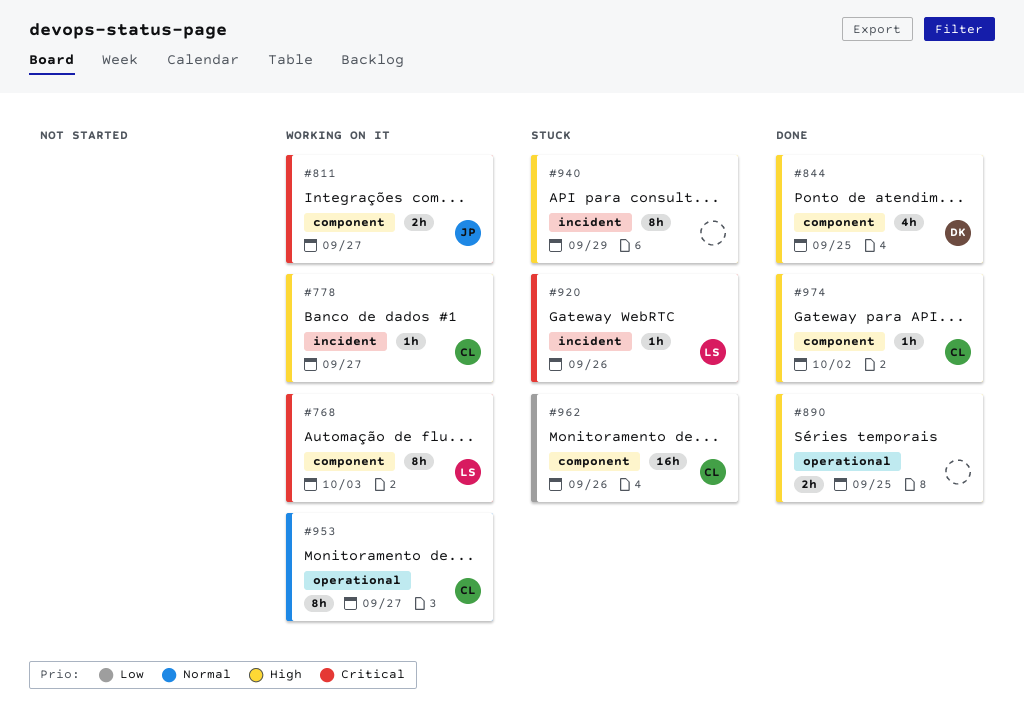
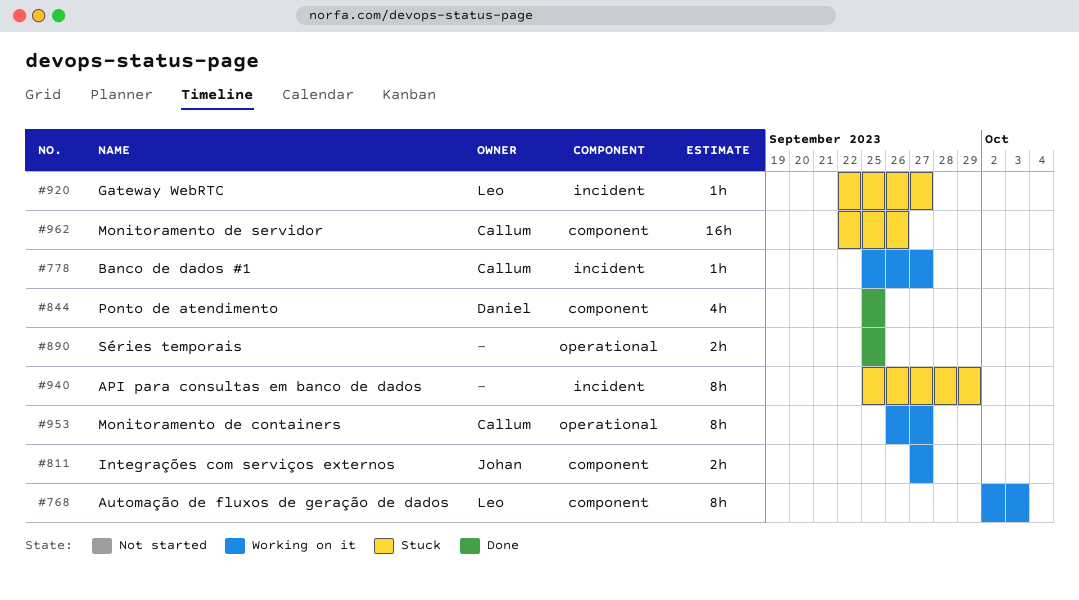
#920, due: Sep 26 -> Sep 27
#974: present -> none

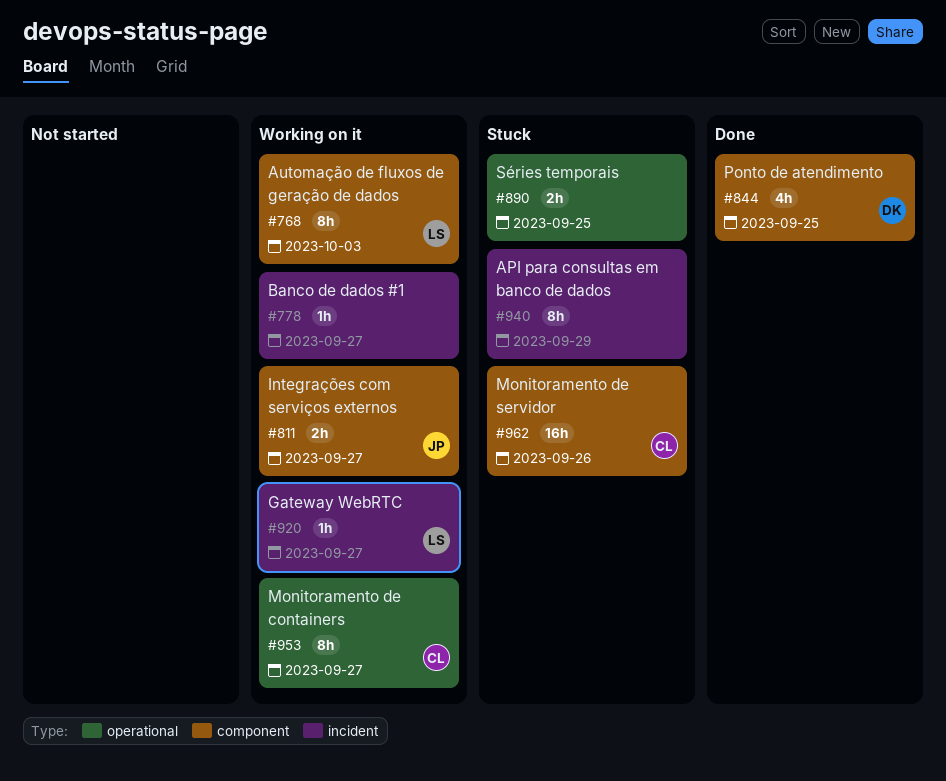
#778, owner: Callum -> none
#890, status: Done -> Stuck
#920, status: Stuck -> Working on it

